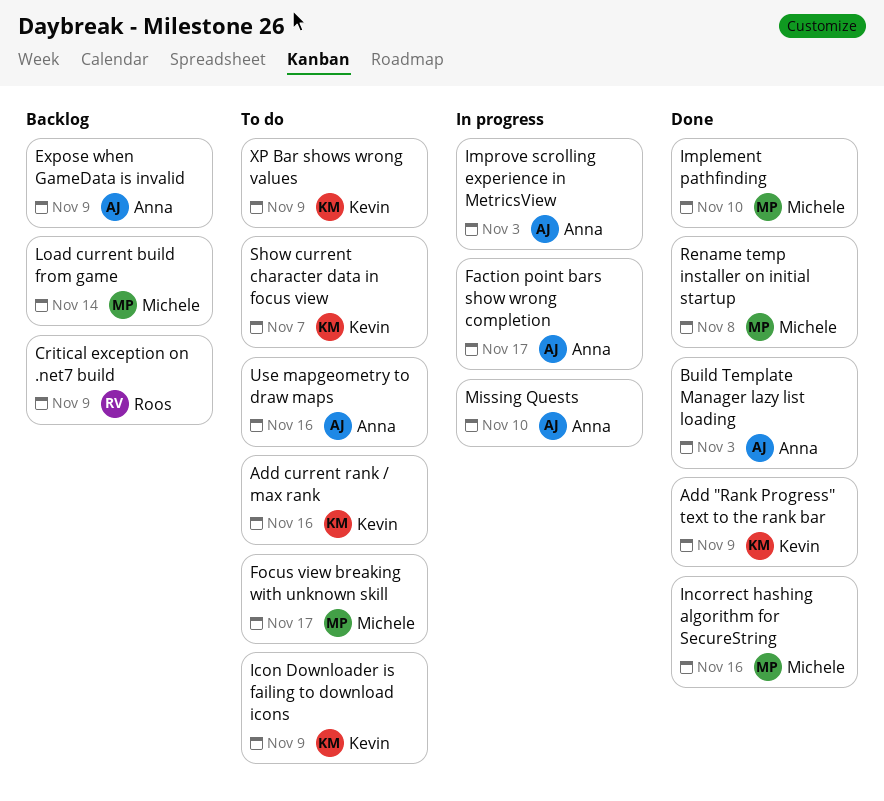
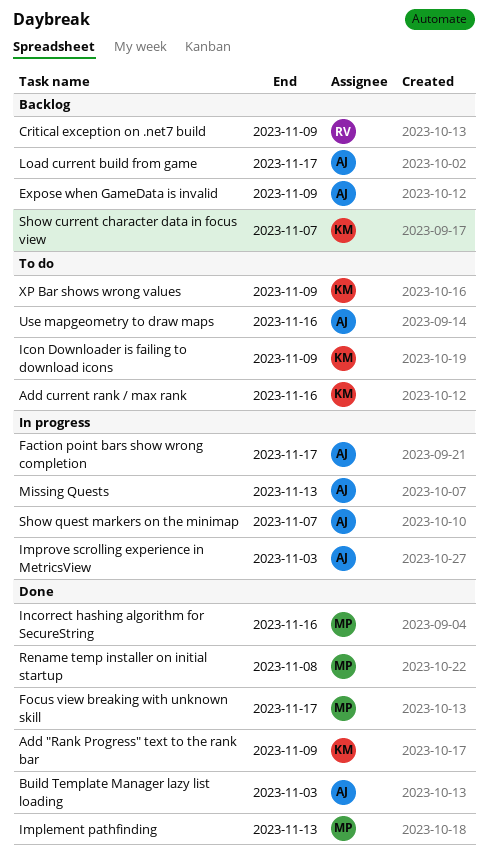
Focus view breaking with unknown skill, status: To do -> Done
Implement pathfinding, due: Nov 10 -> Nov 13
Load current build from game, owner: Michele -> Anna
Load current build from game, due: Nov 14 -> Nov 17
Missing Quests, due: Nov 10 -> Nov 13
Show current character data in focus view, status: To do -> Backlog
Show quest markers on the minimap: none -> present

